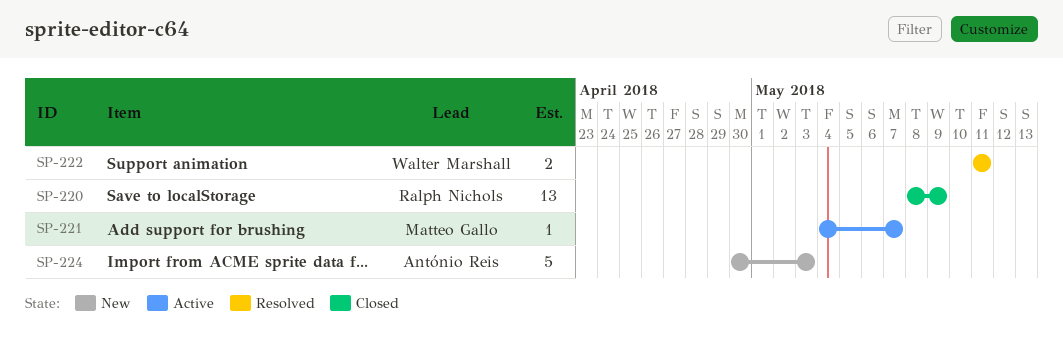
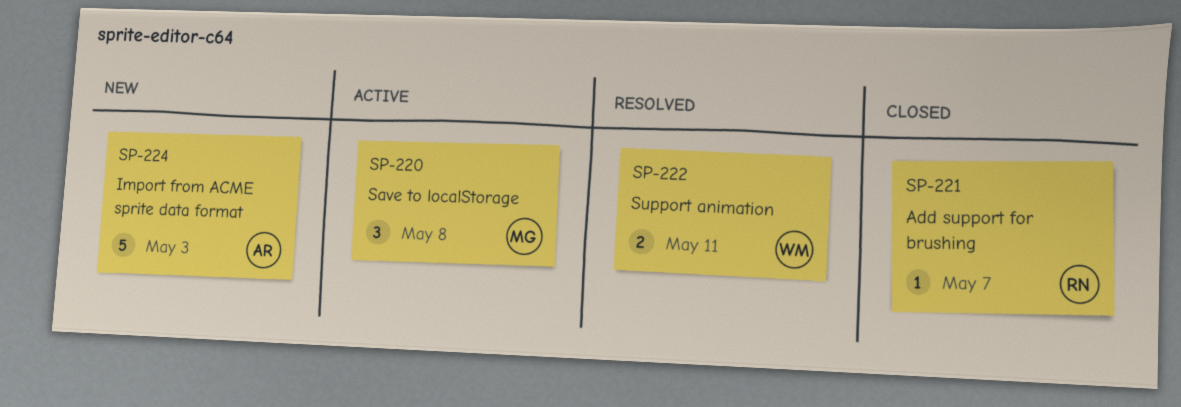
SP-220, status: Closed -> Active
SP-220, owner: Ralph Nichols -> Matteo Gallo
SP-220, estimate: 13 -> 3
SP-220, due: May 9 -> May 8
SP-221, status: Active -> Closed
SP-221, owner: Matteo Gallo -> Ralph Nichols

